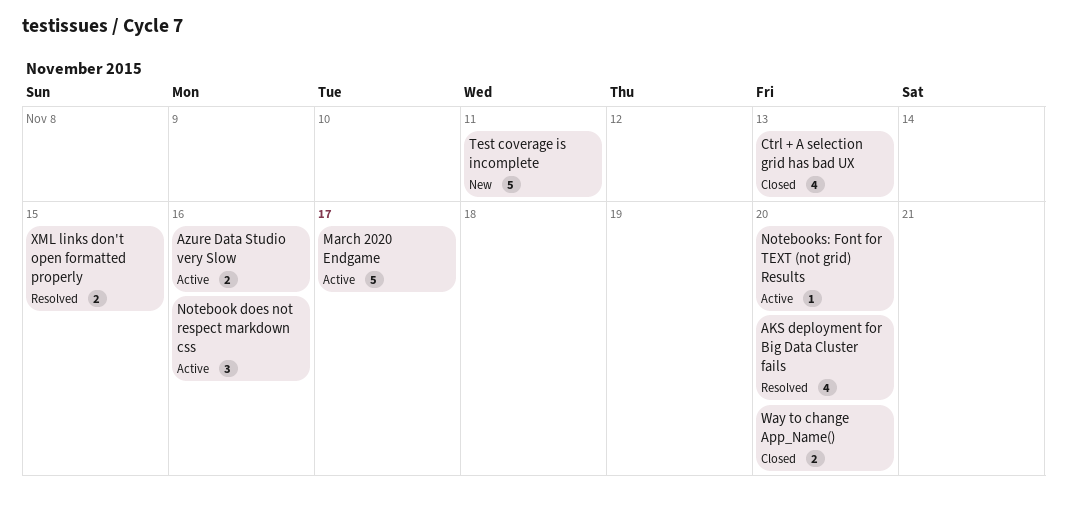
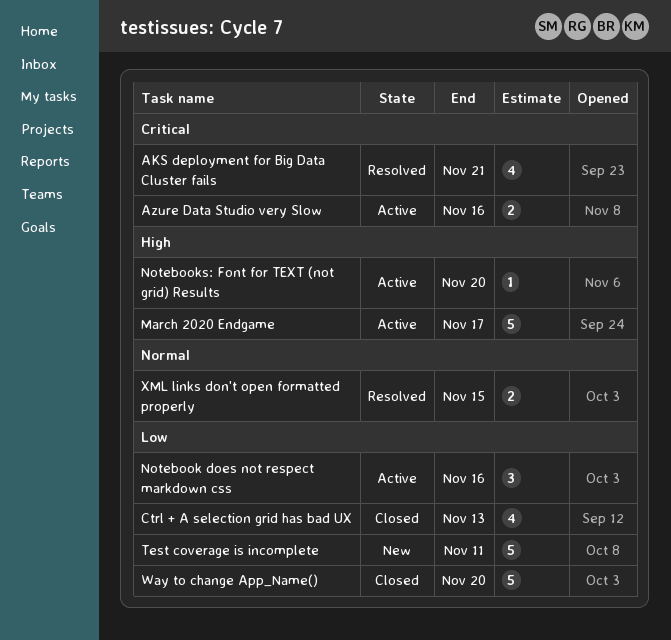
AKS deployment for Big Data Cluster fails, due: Nov 20 -> Nov 21
Way to change App_Name(), estimate: 2 -> 5

